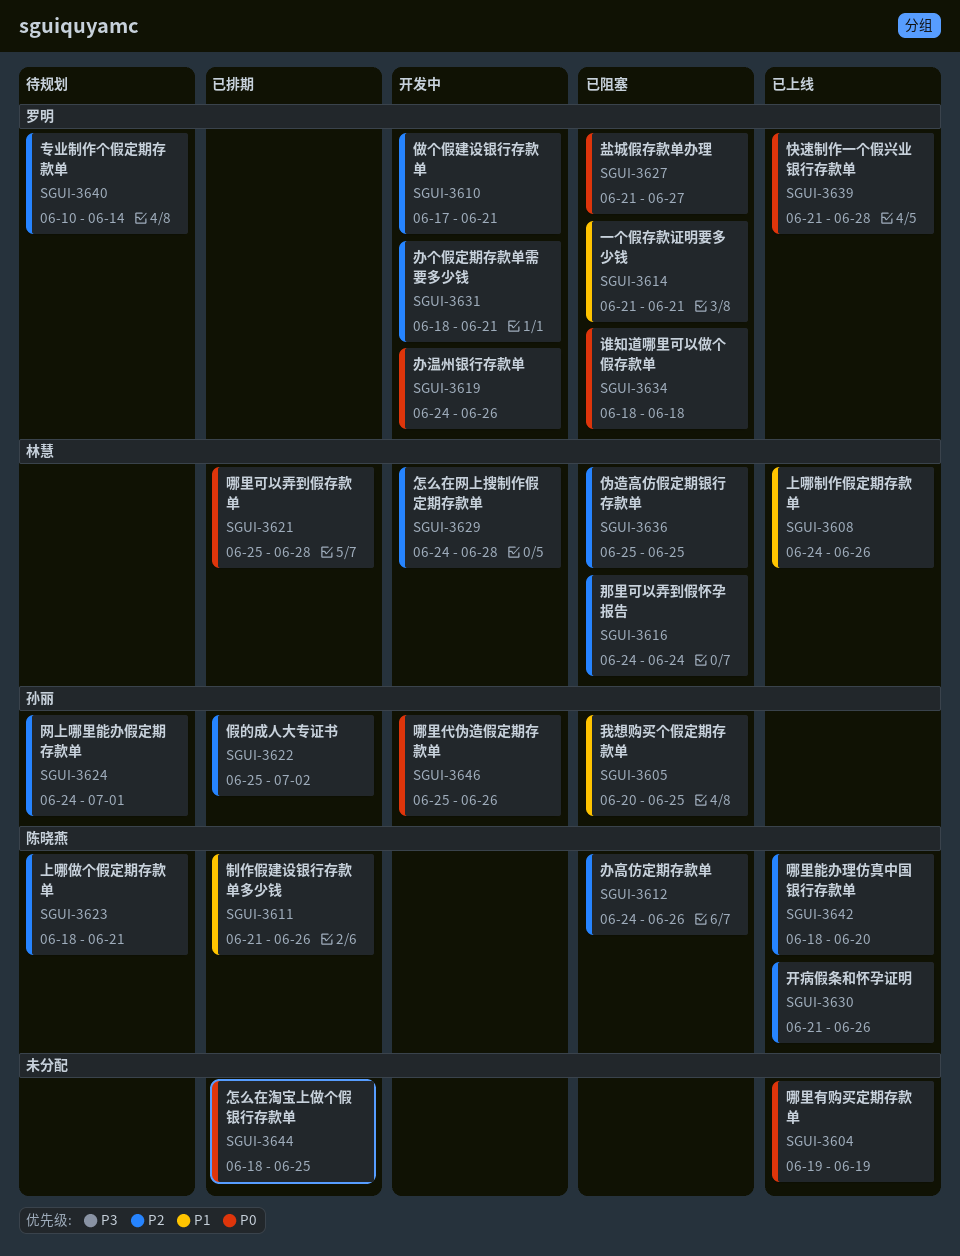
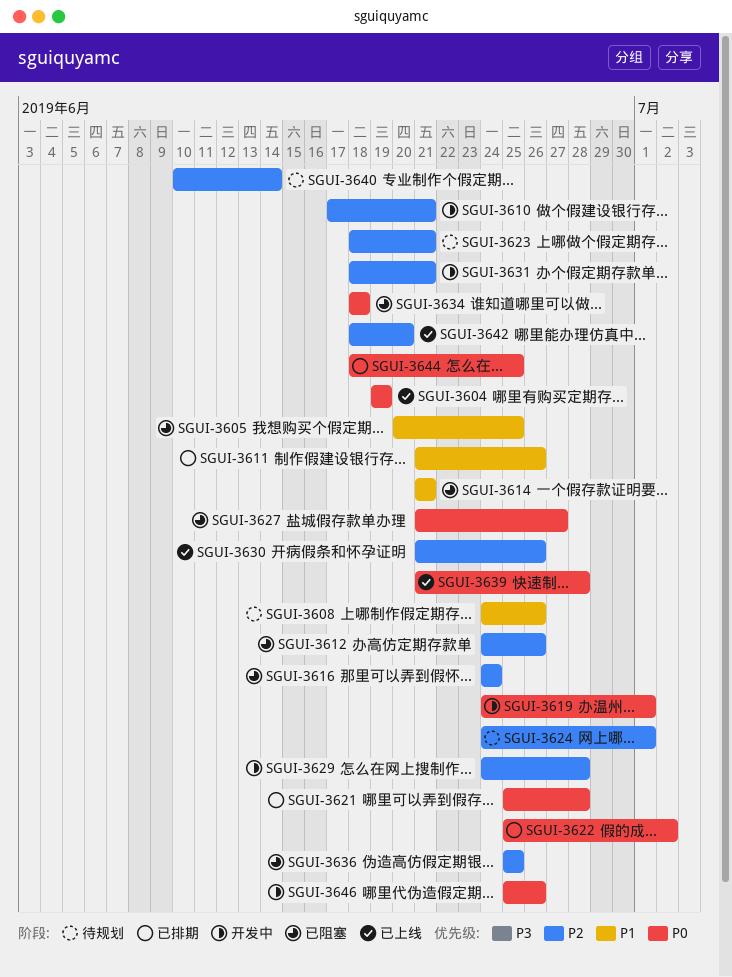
SGUI-3608, status: 已上线 -> 待规划
SGUI-3619, due: Jun 26 -> Jul 1
SGUI-3622, priority: P2 -> P0

